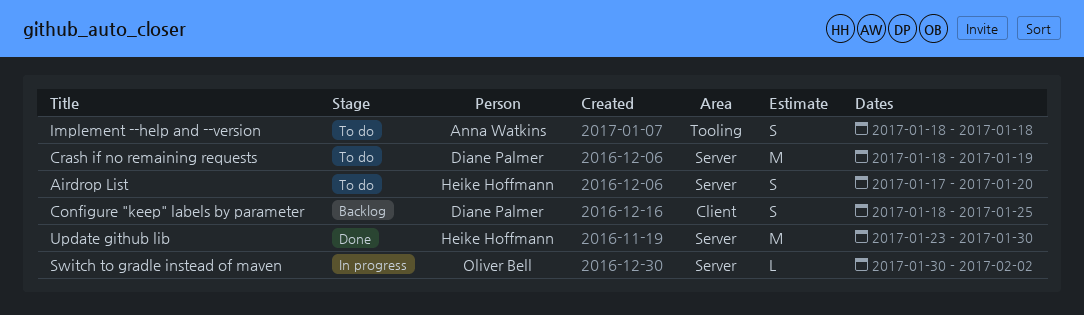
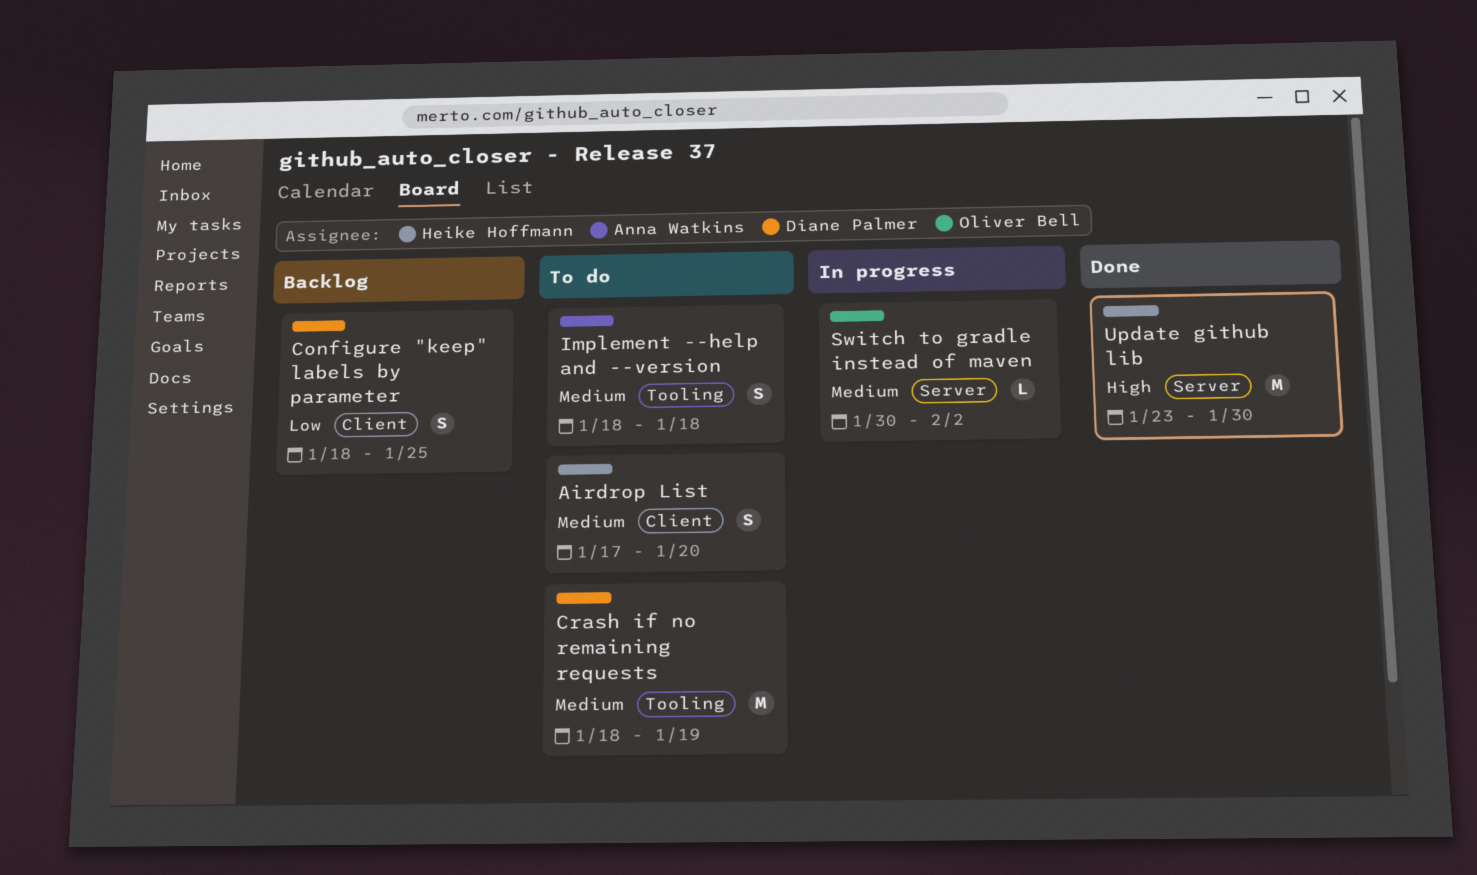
Airdrop List, label: Server -> Client
Crash if no remaining requests, label: Server -> Tooling

